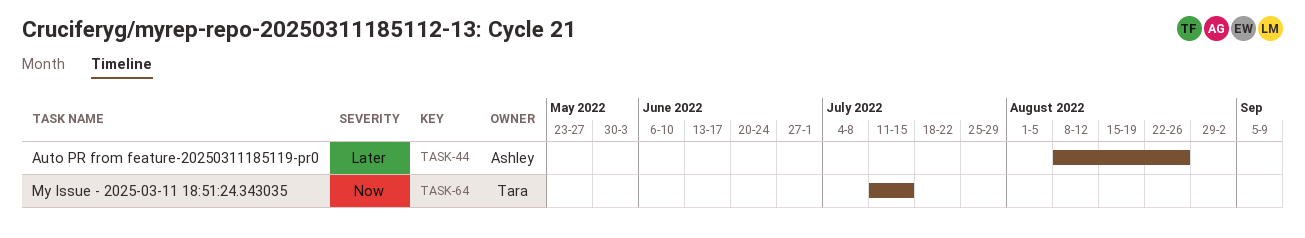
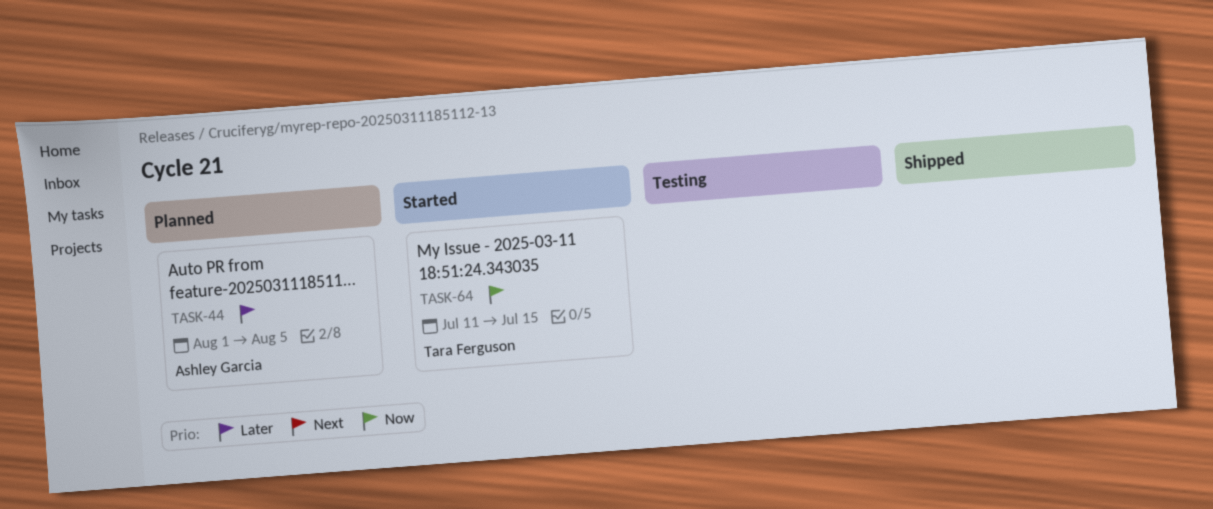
TASK-44, start: Aug 8 -> Aug 1
TASK-44, due: Aug 26 -> Aug 5

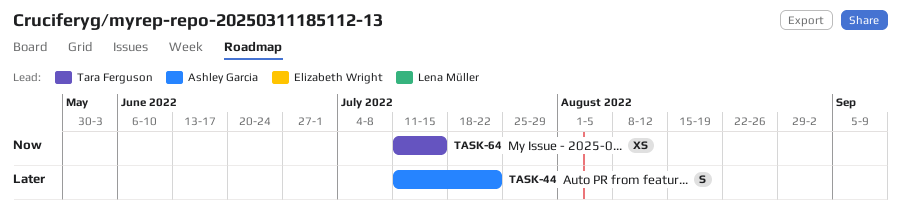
TASK-44, start: Aug 1 -> Jul 11
TASK-44, due: Aug 5 -> Jul 22

